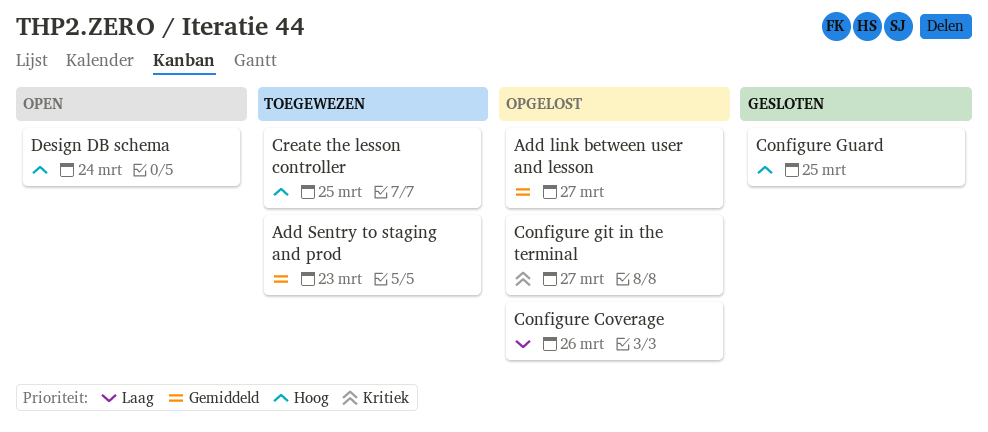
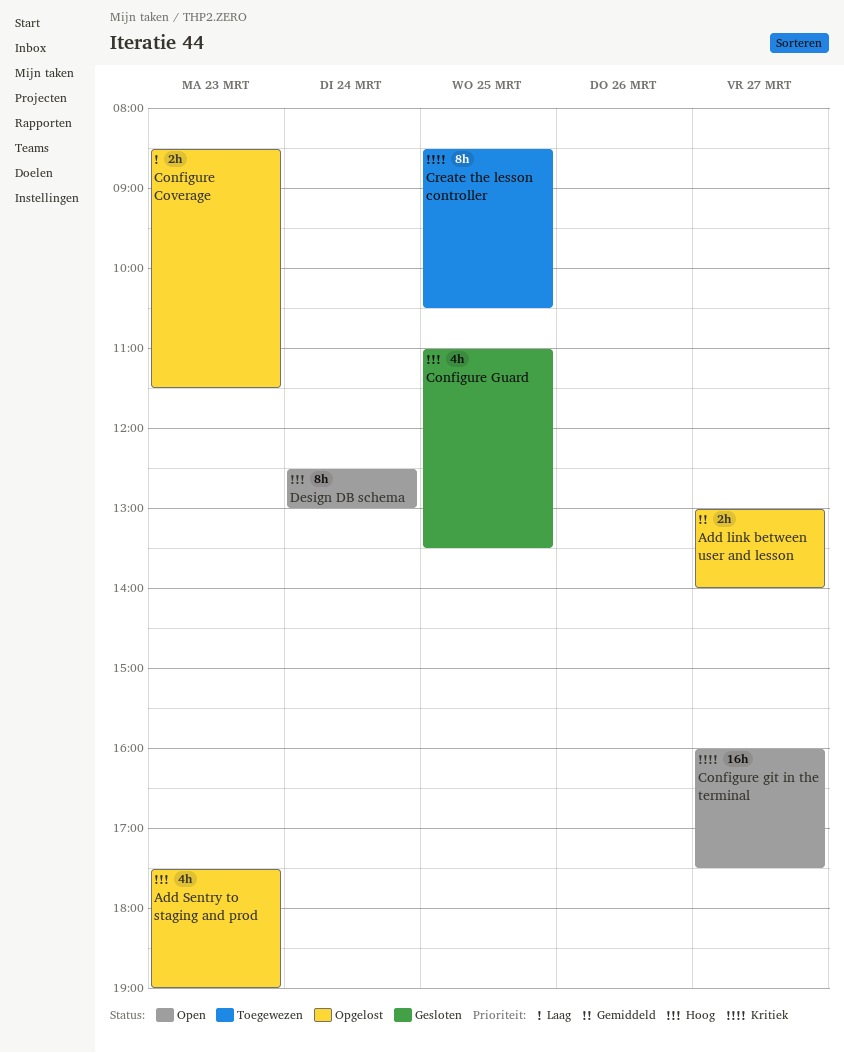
Add Sentry to staging and prod, status: Toegewezen -> Opgelost
Add Sentry to staging and prod, priority: Gemiddeld -> Hoog
Configure Coverage, day: Mar 26 -> Mar 23
Configure git in the terminal, status: Opgelost -> Open
Create the lesson controller, priority: Hoog -> Kritiek

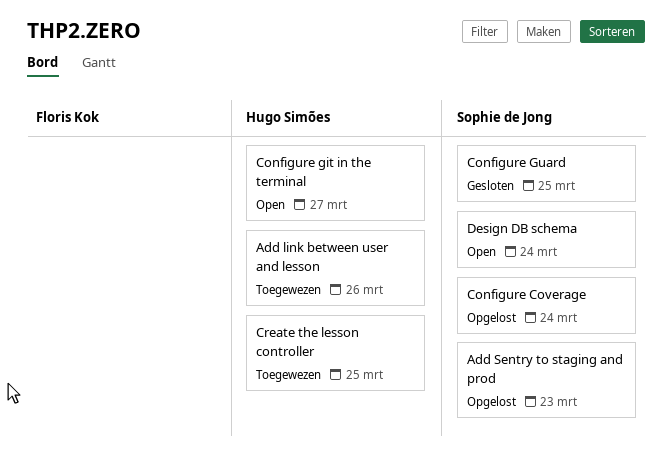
Add link between user and lesson, status: Opgelost -> Toegewezen
Add link between user and lesson, day: Mar 27 -> Mar 26
Configure Coverage, day: Mar 23 -> Mar 24

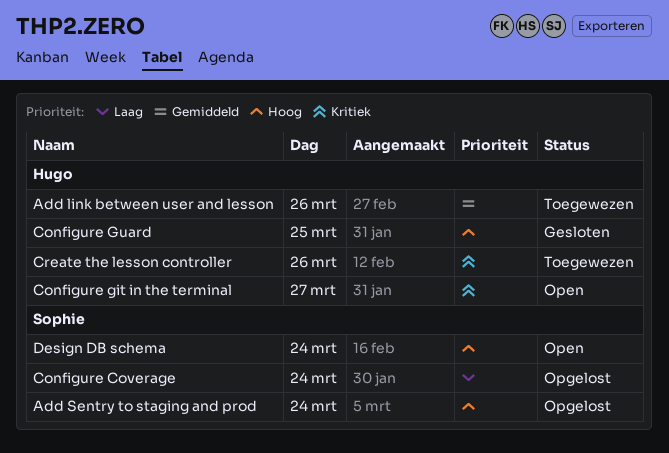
Add Sentry to staging and prod, day: Mar 23 -> Mar 24
Configure Guard, owner: Sophie de Jong -> Hugo Simões
Create the lesson controller, day: Mar 25 -> Mar 26

